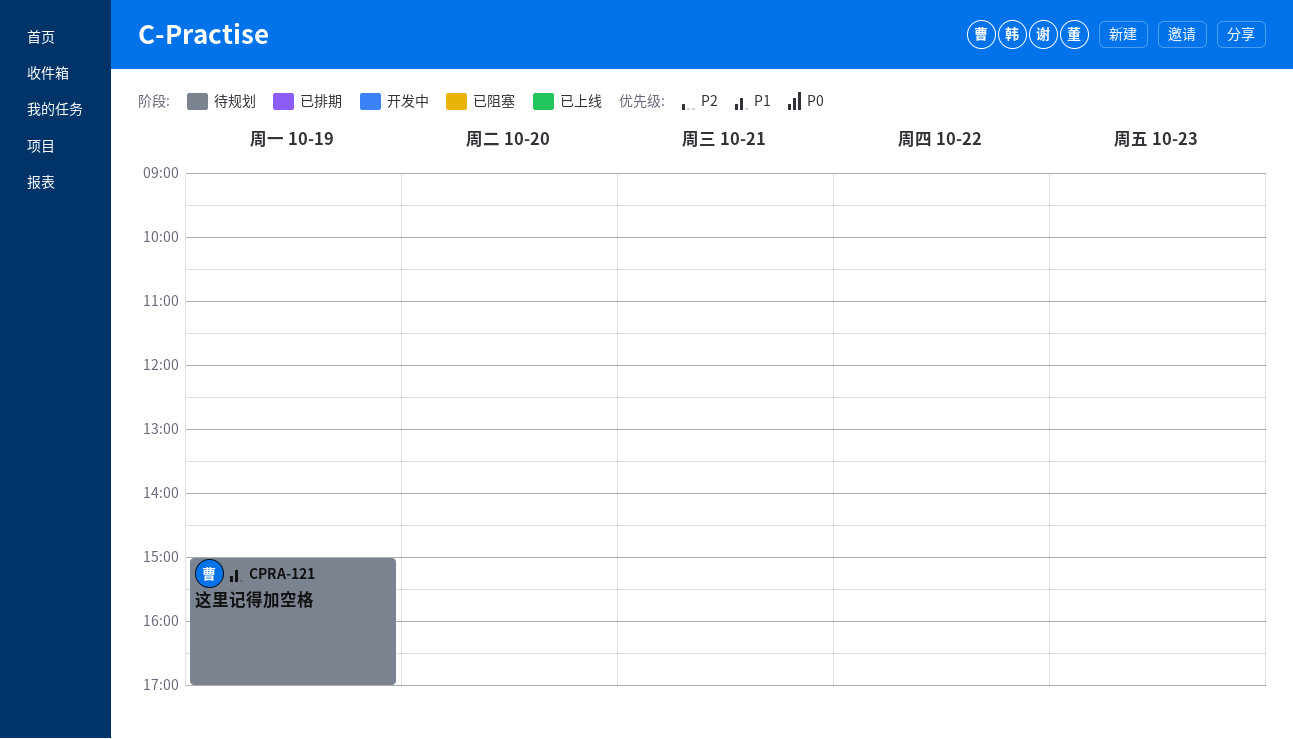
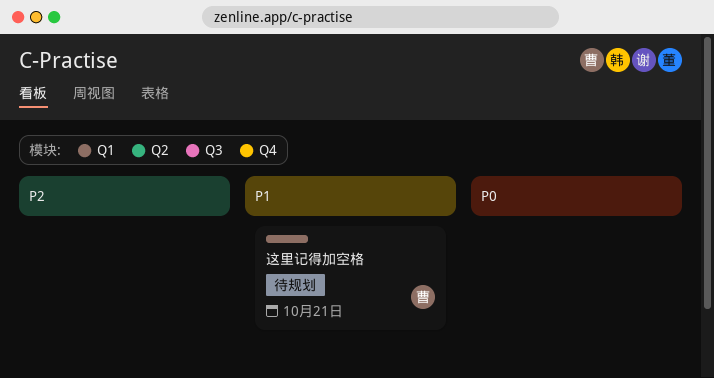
这里记得加空格, day: Oct 19 -> Oct 21

